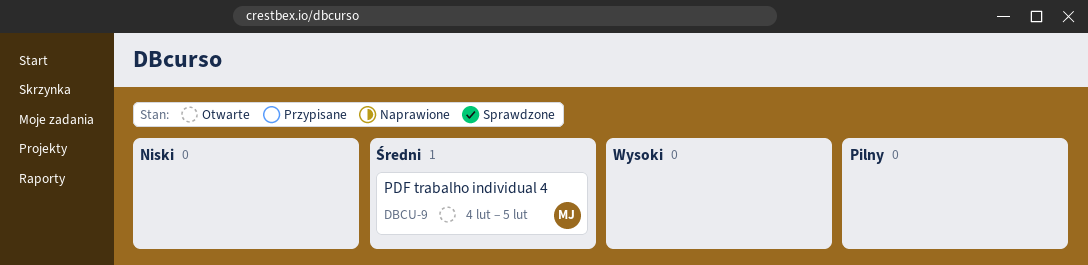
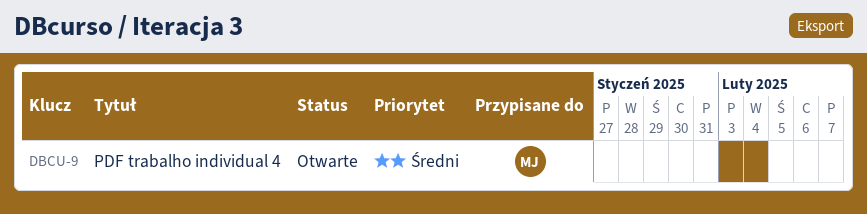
DBCU-9, start: Feb 4 -> Feb 3
DBCU-9, due: Feb 5 -> Feb 4

